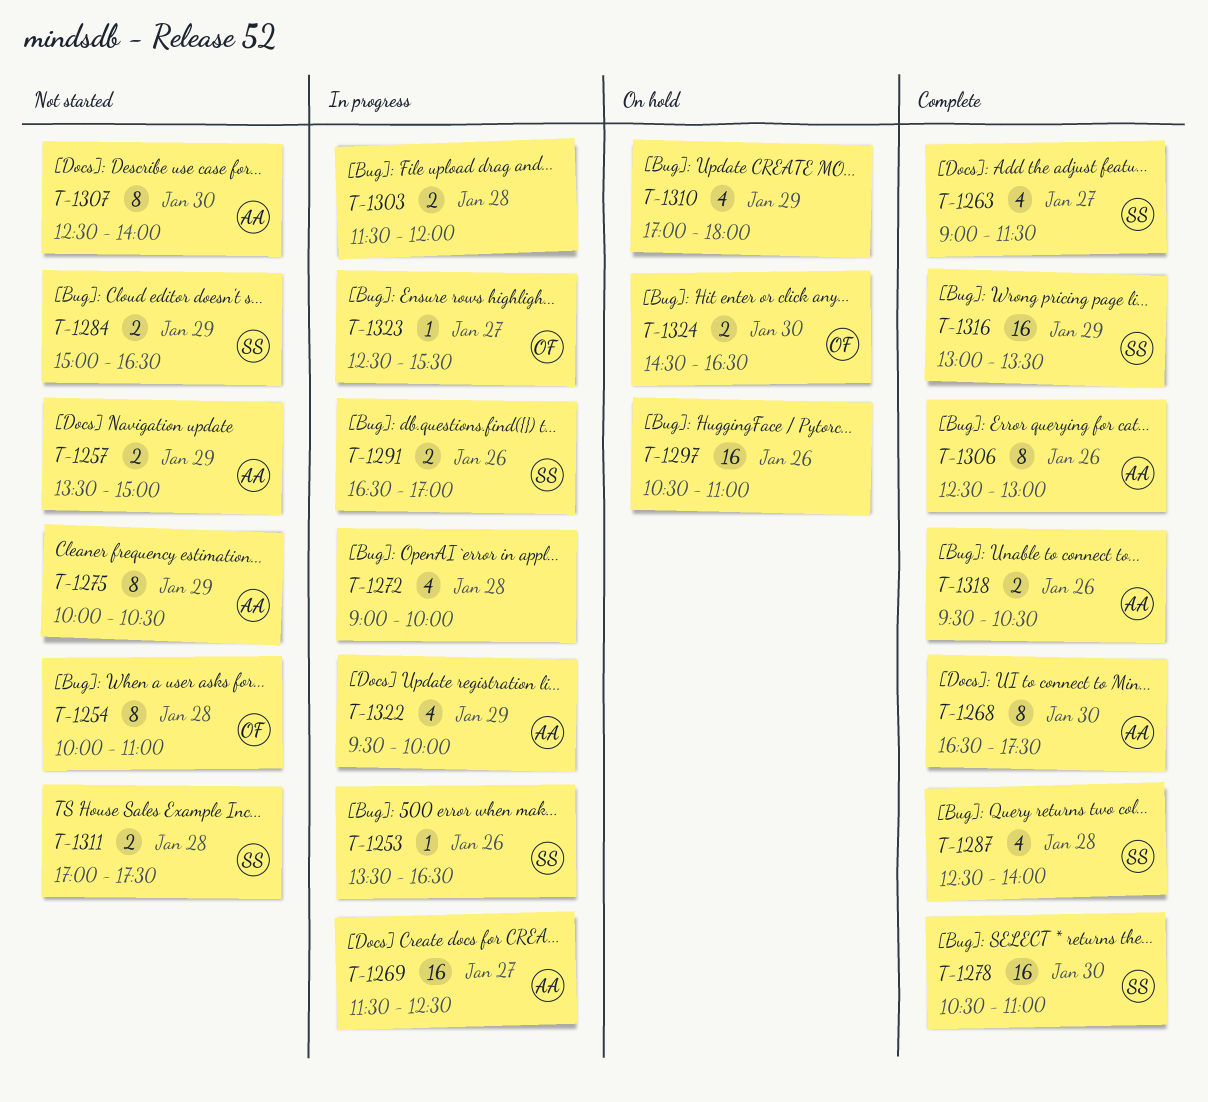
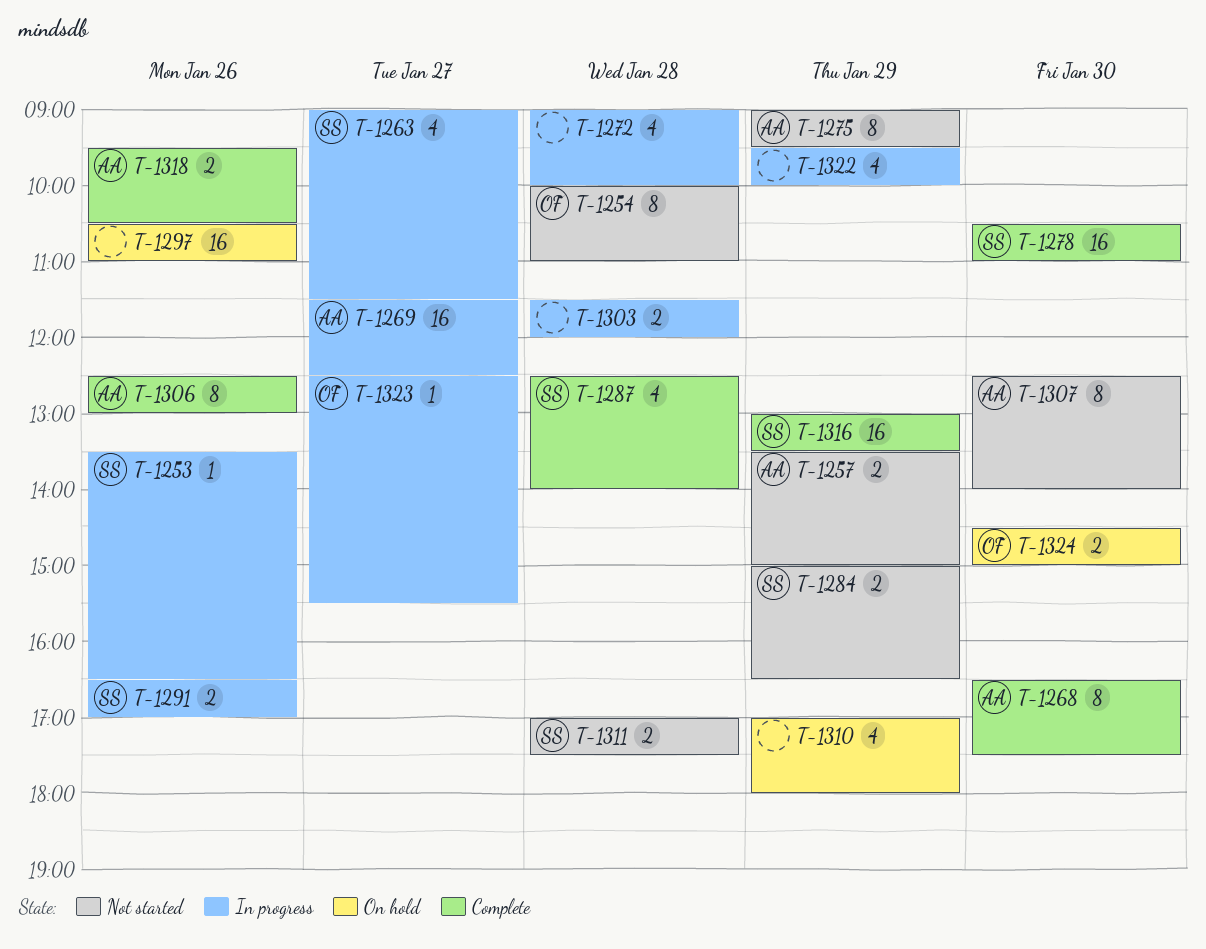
T-1263, status: Complete -> In progress
T-1275, begins: 10:00 -> 09:00
T-1275, ends: 10:30 -> 09:30
T-1322, owner: AA -> none
T-1324, ends: 16:30 -> 15:00

